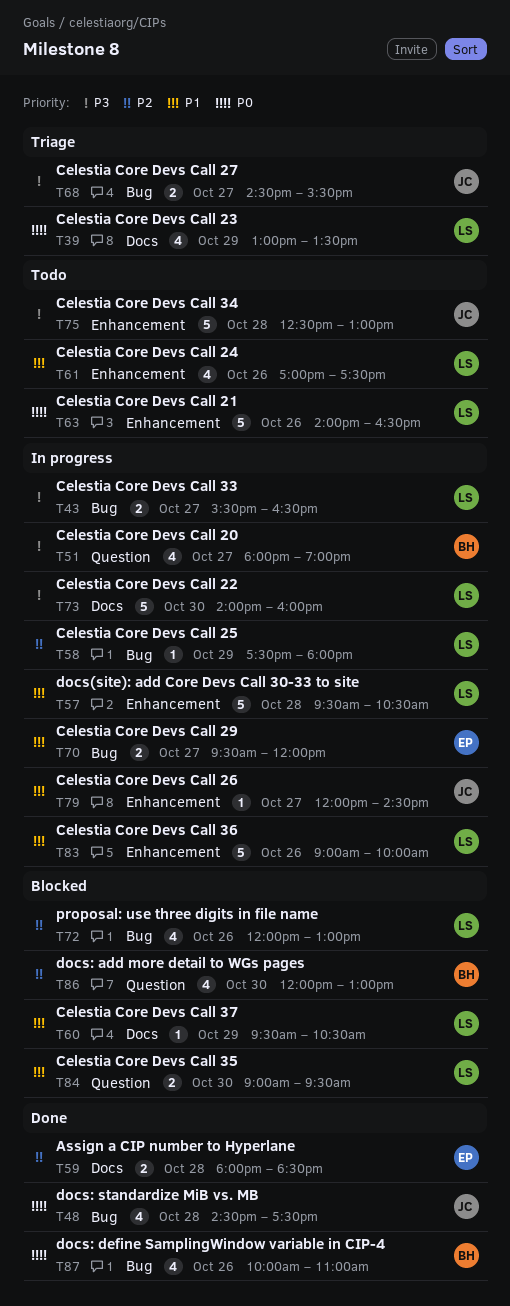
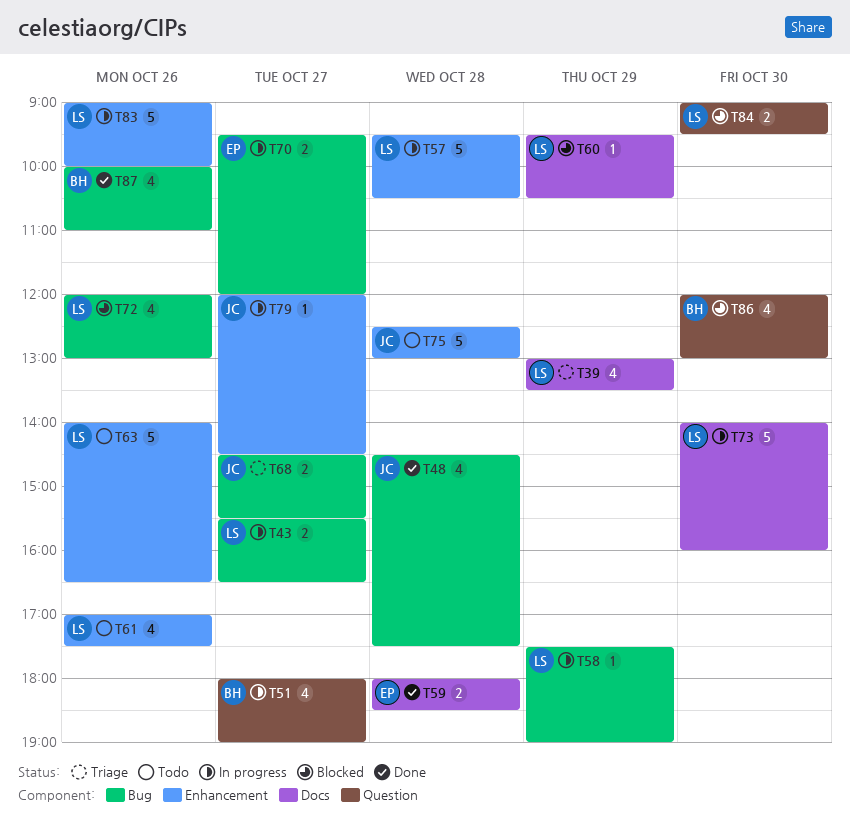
T58, ends: 18:00 -> 19:00

